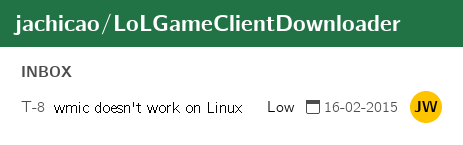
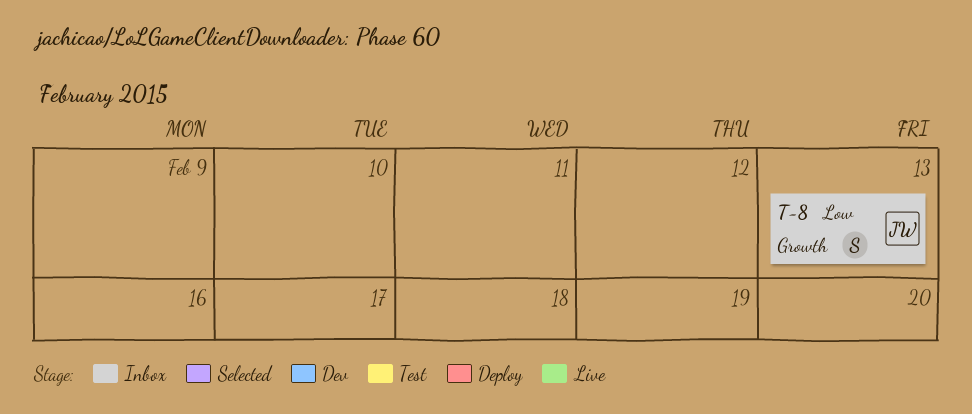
T-8, due: Feb 16 -> Feb 13

